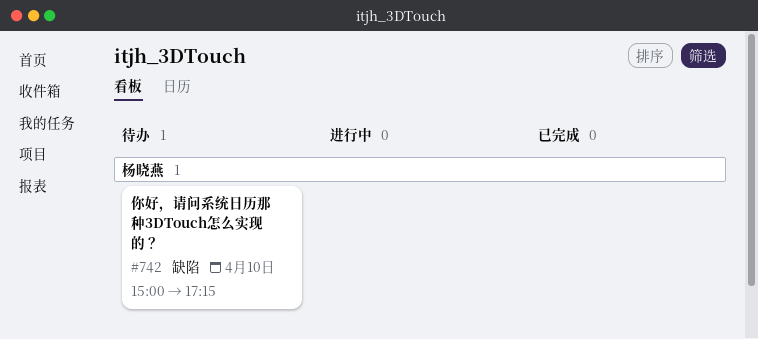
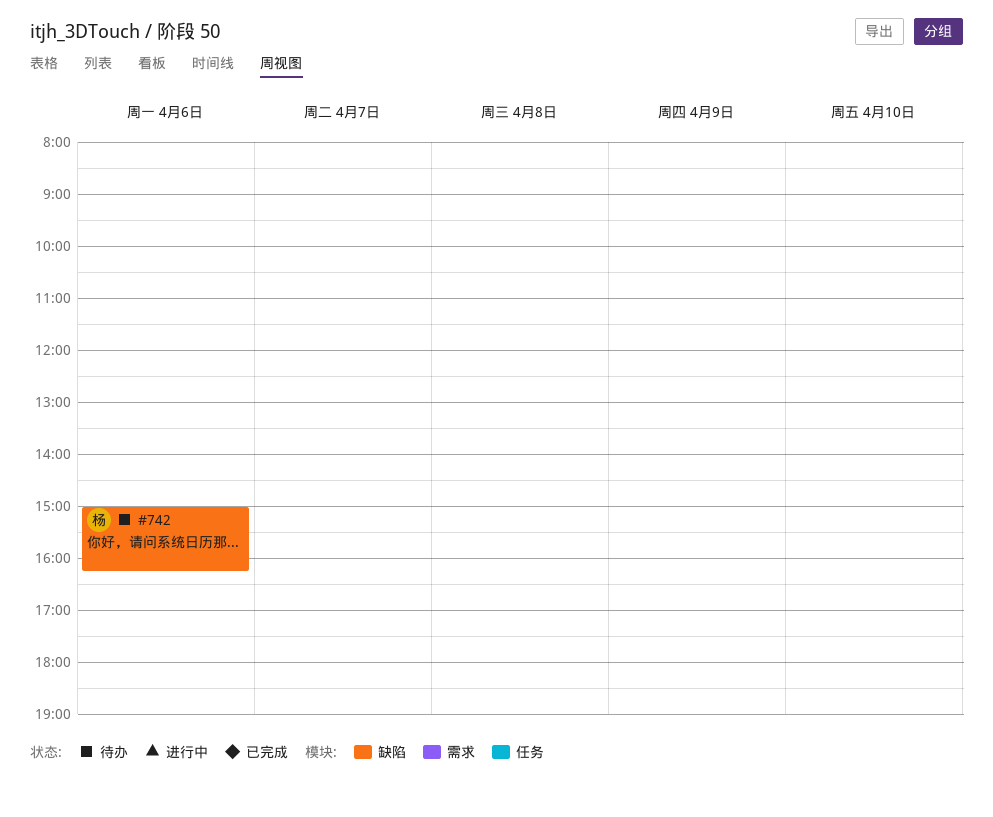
#742, day: Apr 10 -> Apr 6
#742, ends: 17:15 -> 16:15

